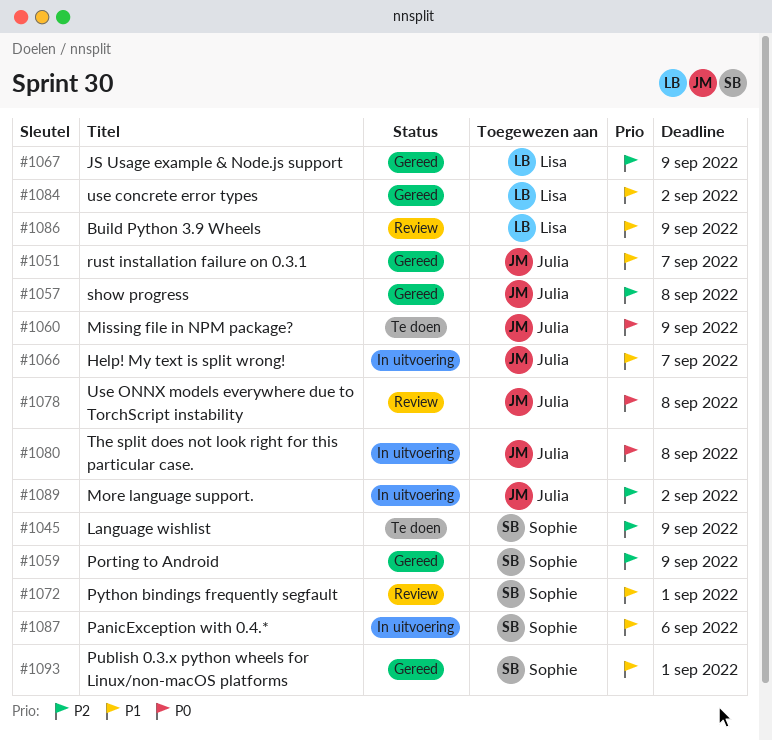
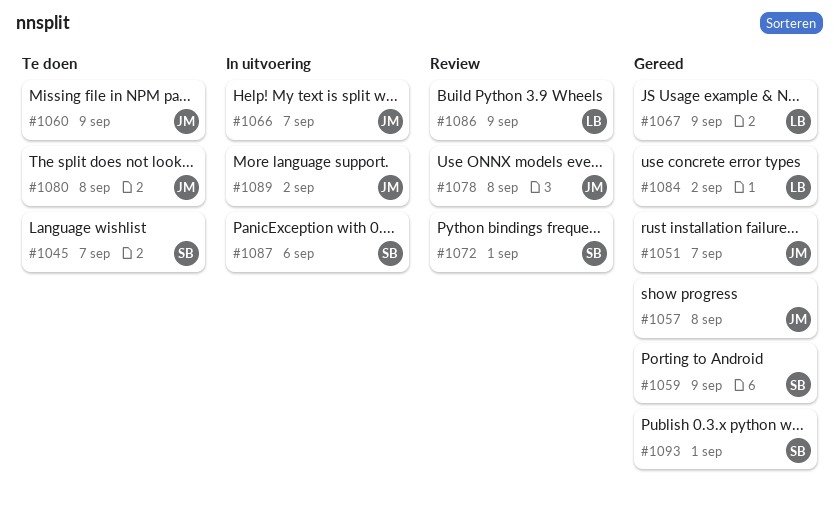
#1045, due: Sep 9 -> Sep 7
#1080, status: In uitvoering -> Te doen

